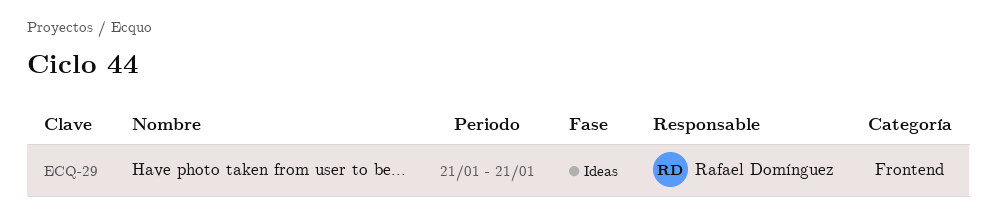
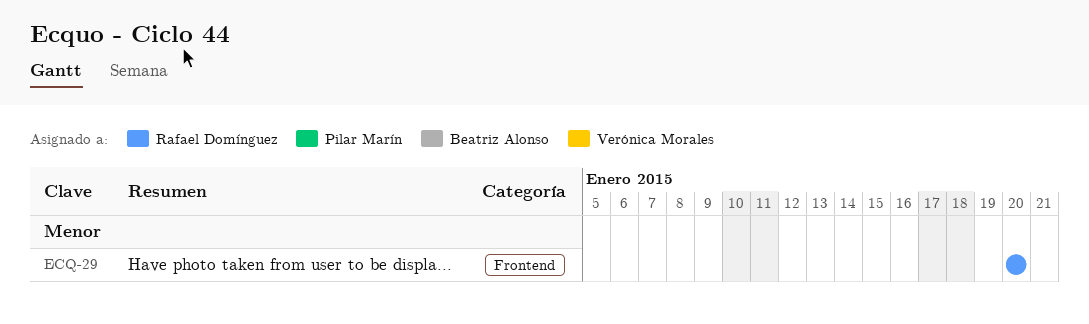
ECQ-29, start: Jan 21 -> Jan 20
ECQ-29, due: Jan 21 -> Jan 20

